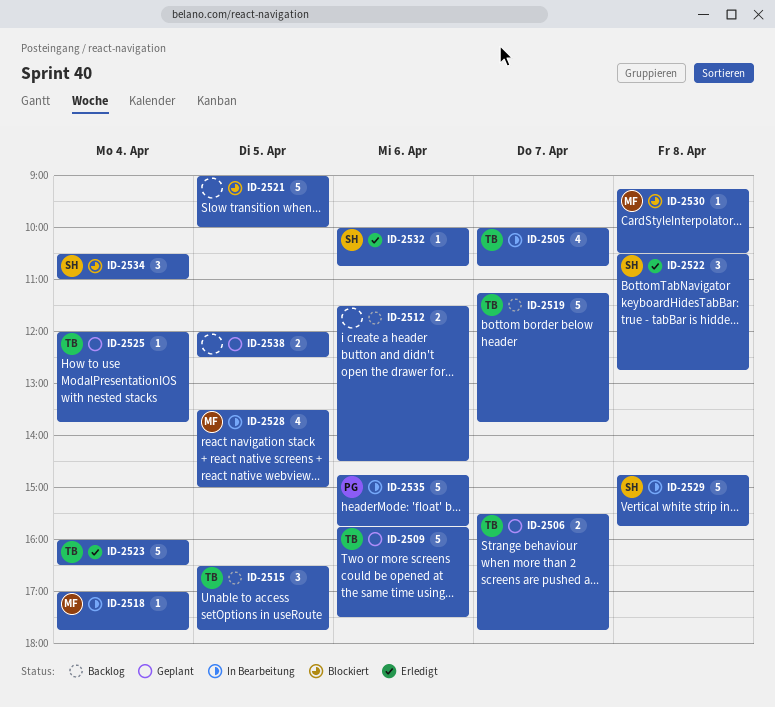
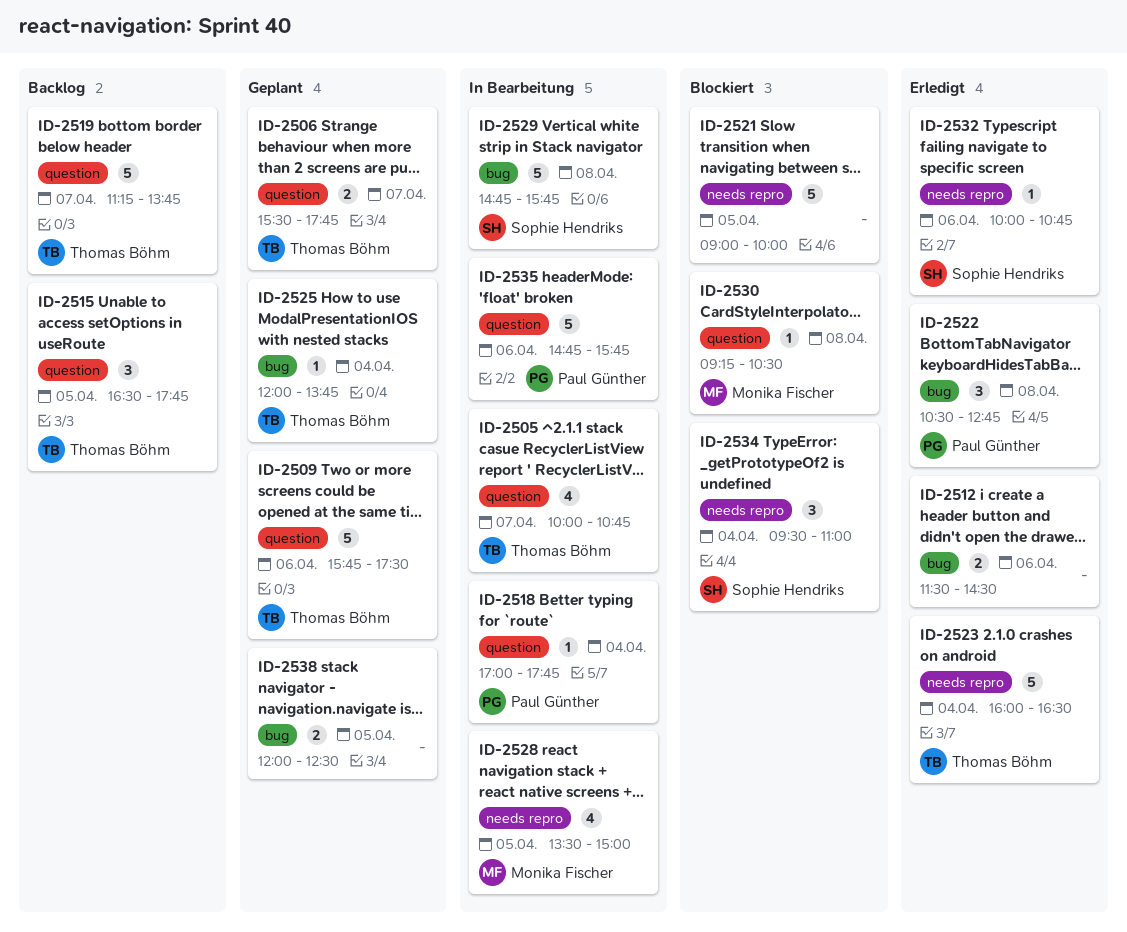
ID-2512, status: Backlog -> Erledigt
ID-2518, owner: Monika Fischer -> Paul Günther
ID-2522, owner: Sophie Hendriks -> Paul Günther
ID-2534, begins: 10:30 -> 09:30

